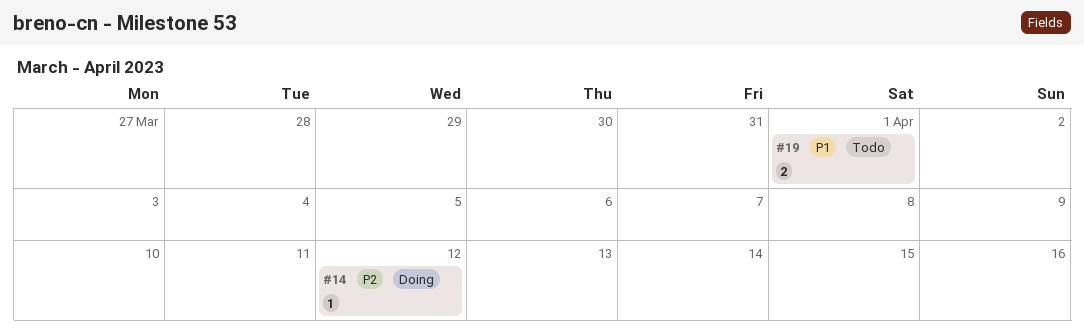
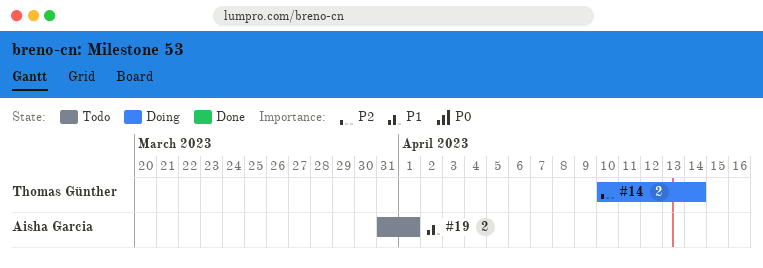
#14, estimate: 1 -> 2
#14, due: Apr 12 -> Apr 14

